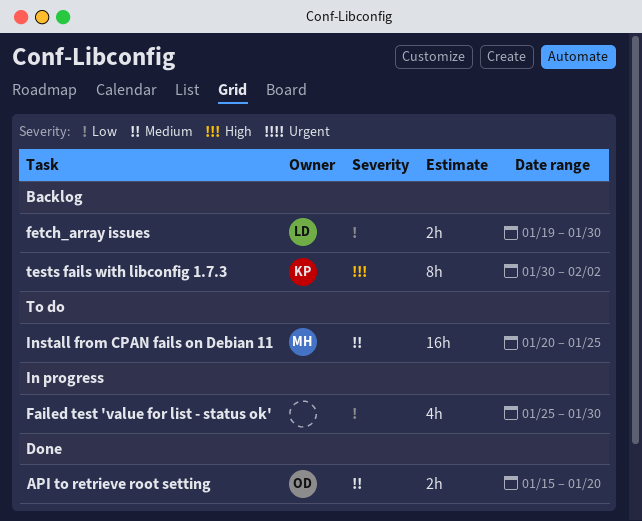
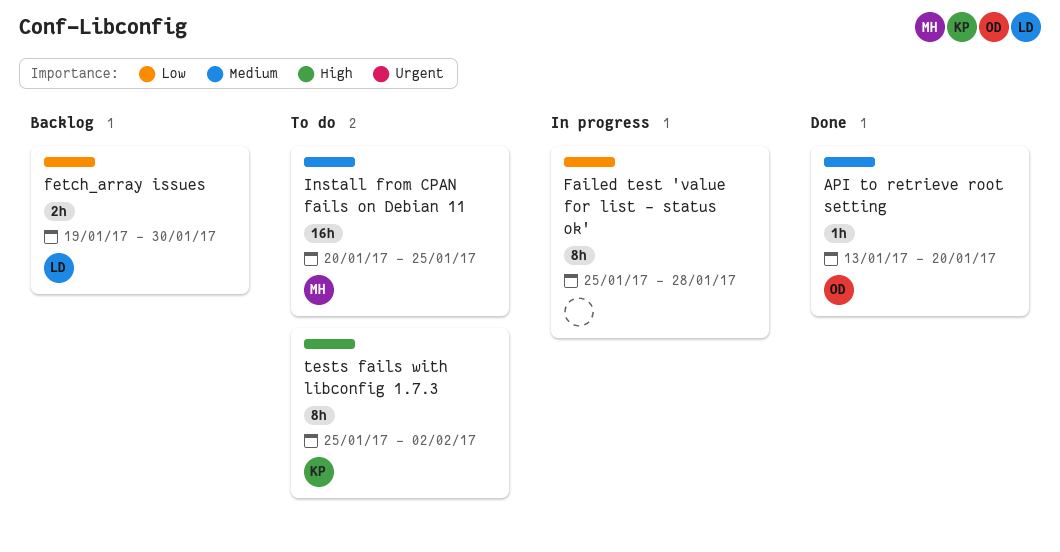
API to retrieve root setting, estimate: 2h -> 1h
API to retrieve root setting, start: Jan 15 -> Jan 13
Failed test 'value for list - status ok', estimate: 4h -> 8h
Failed test 'value for list - status ok', due: Jan 30 -> Jan 28
tests fails with libconfig 1.7.3, status: Backlog -> To do
tests fails with libconfig 1.7.3, start: Jan 30 -> Jan 25

